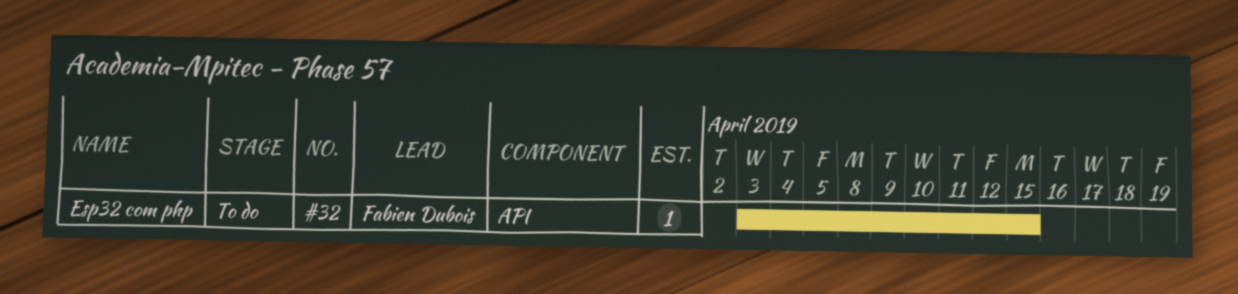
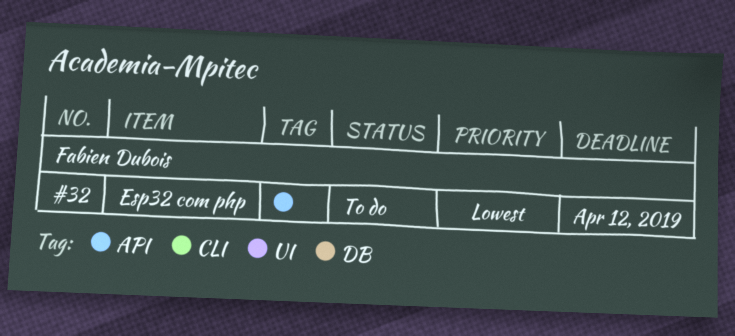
#32, due: Apr 15 -> Apr 12

